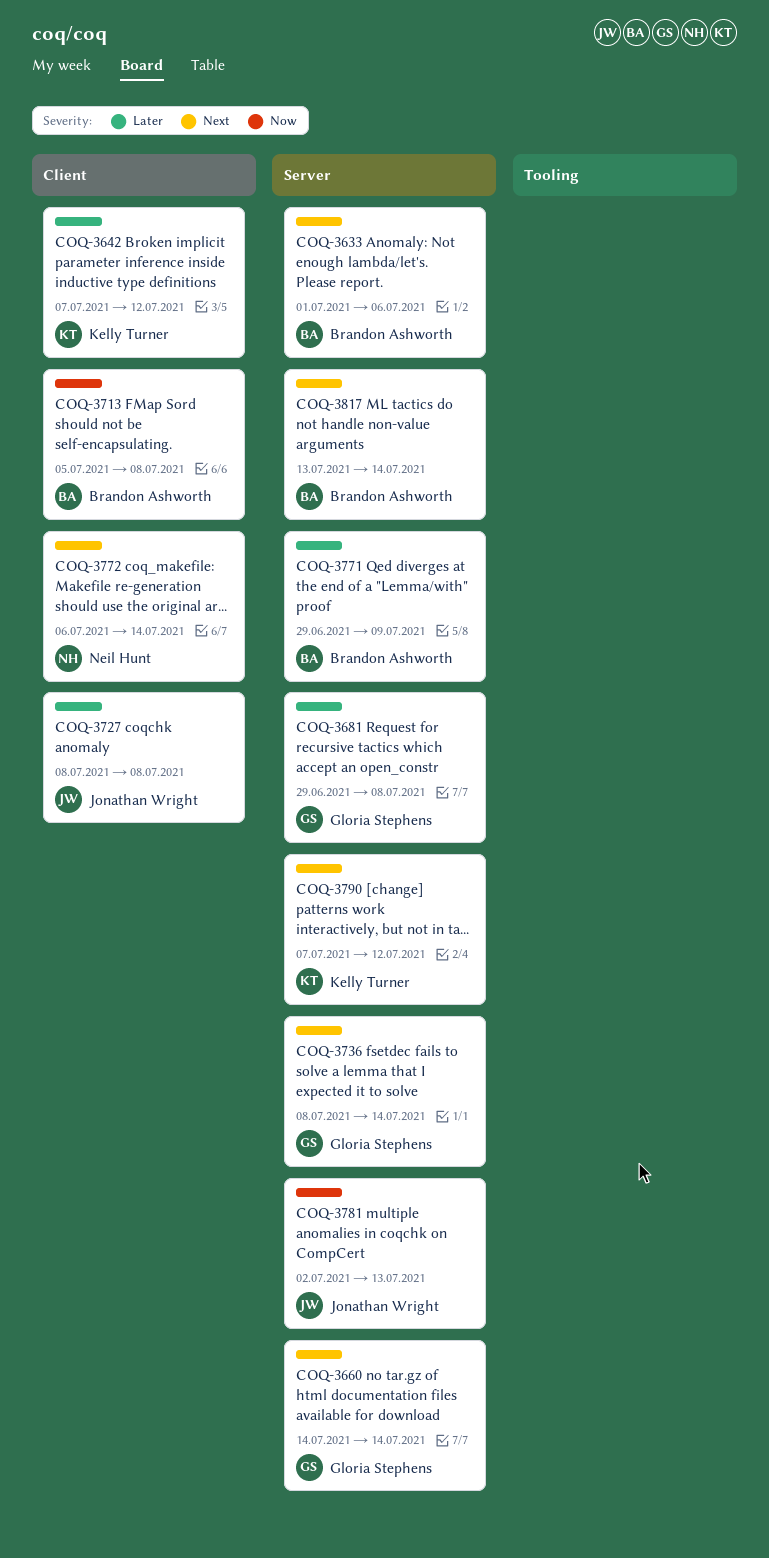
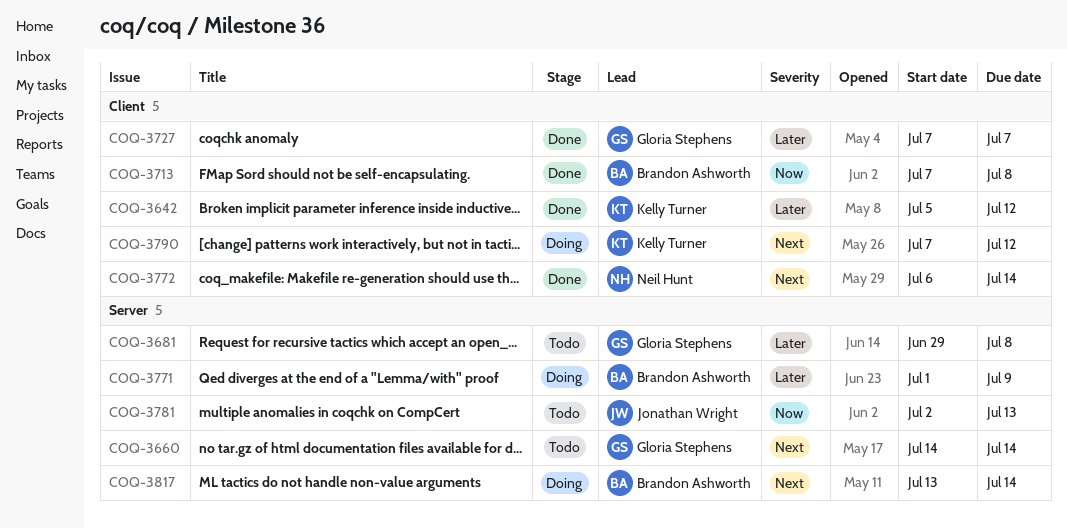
COQ-3633: present -> none
COQ-3642, start: Jul 7 -> Jul 5
COQ-3713, start: Jul 5 -> Jul 7
COQ-3727, owner: Jonathan Wright -> Gloria Stephens
COQ-3727, start: Jul 8 -> Jul 7
COQ-3727, due: Jul 8 -> Jul 7
COQ-3736: present -> none
COQ-3771, start: Jun 29 -> Jul 1
COQ-3790, label: Server -> Client

